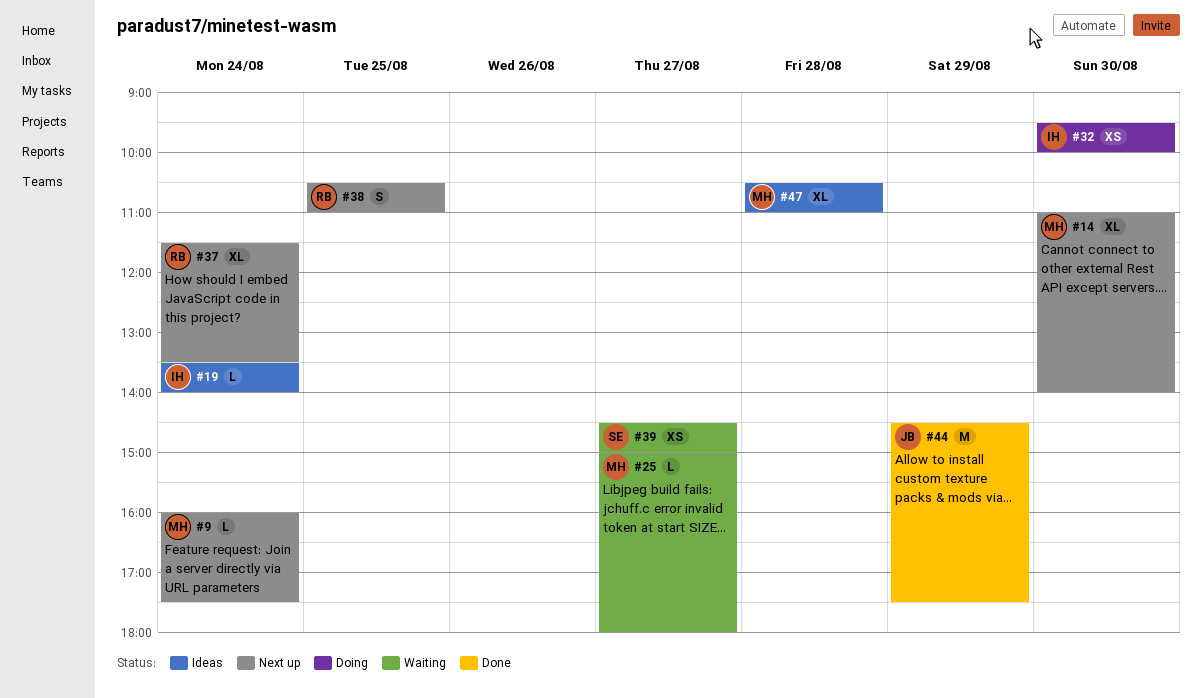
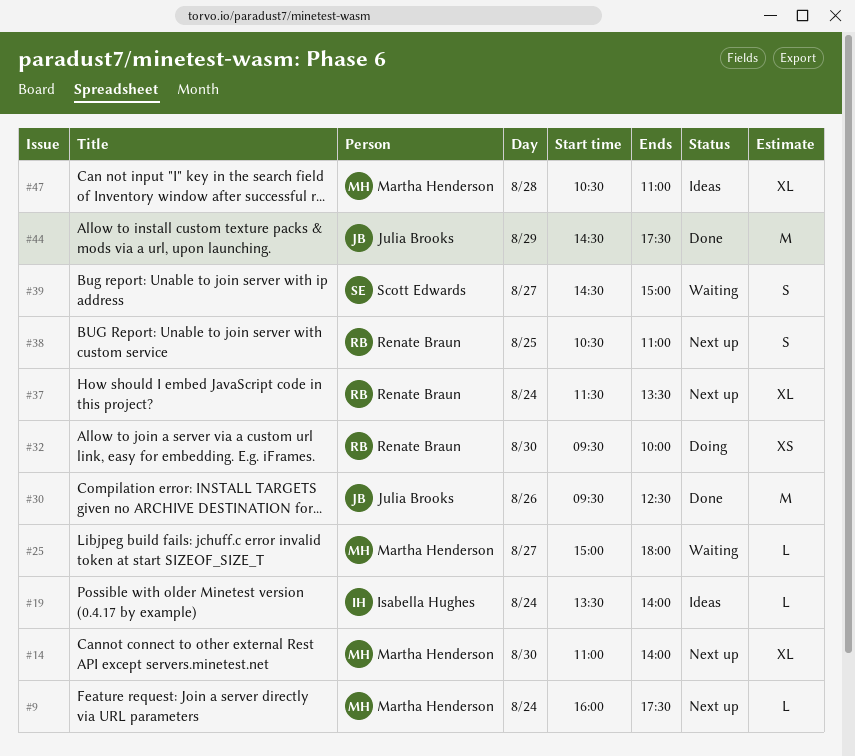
#30: none -> present
#32, owner: Isabella Hughes -> Renate Braun
#39, estimate: XS -> S

